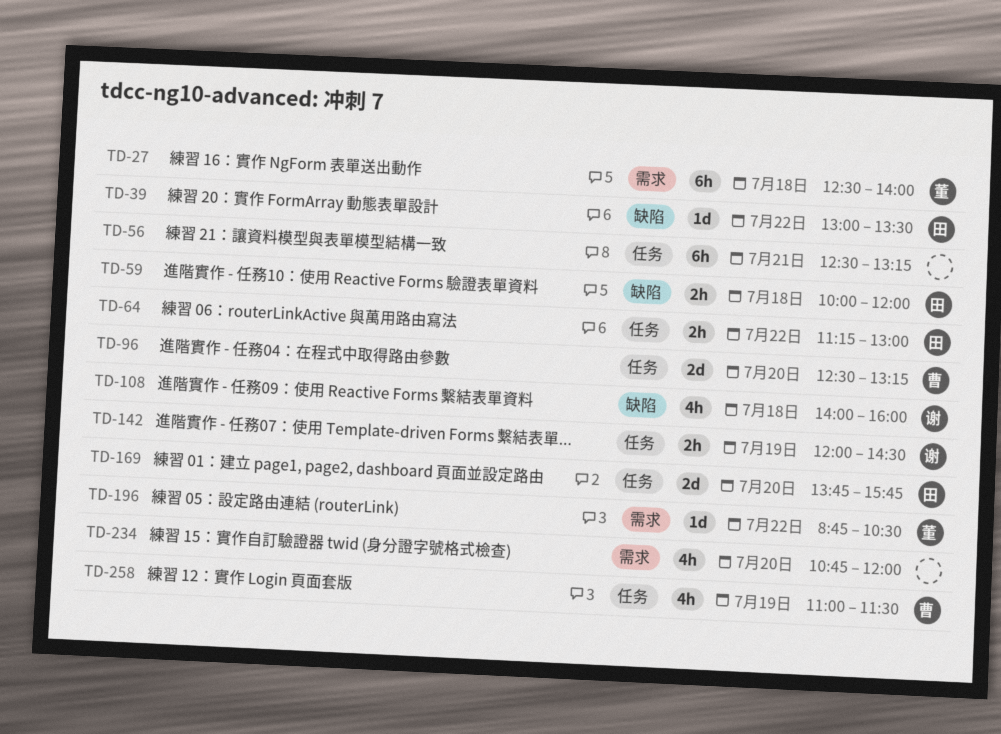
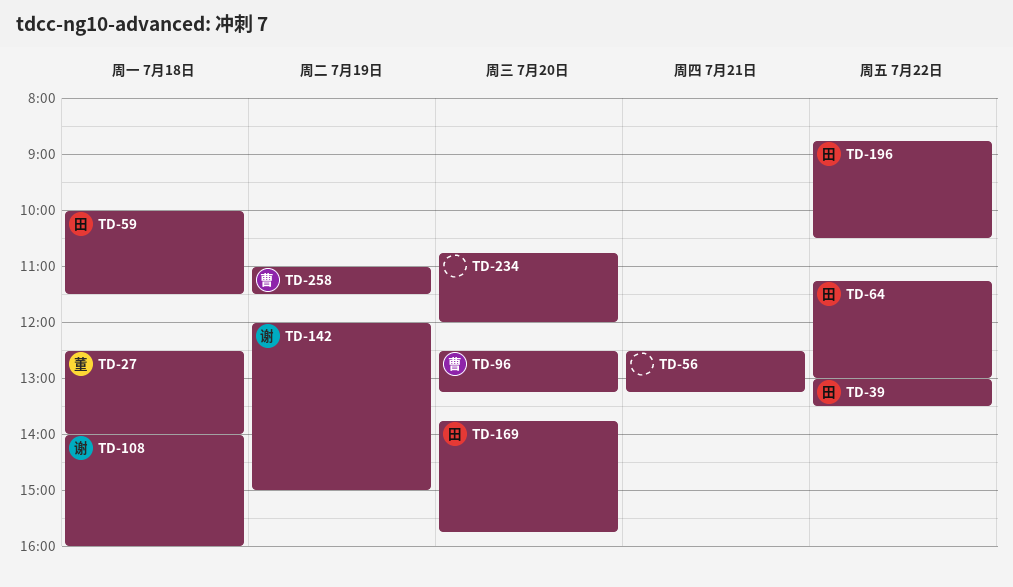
TD-59, ends: 12:00 -> 11:30
TD-142, ends: 14:30 -> 15:00
TD-196, owner: 董 -> 田

